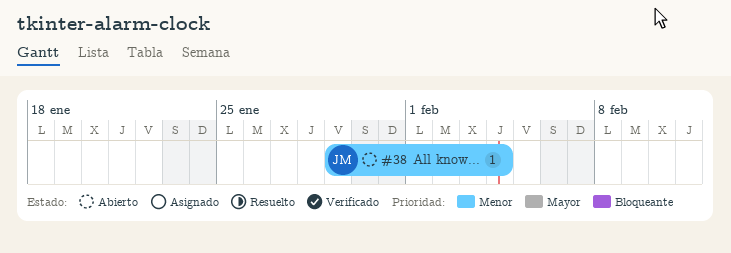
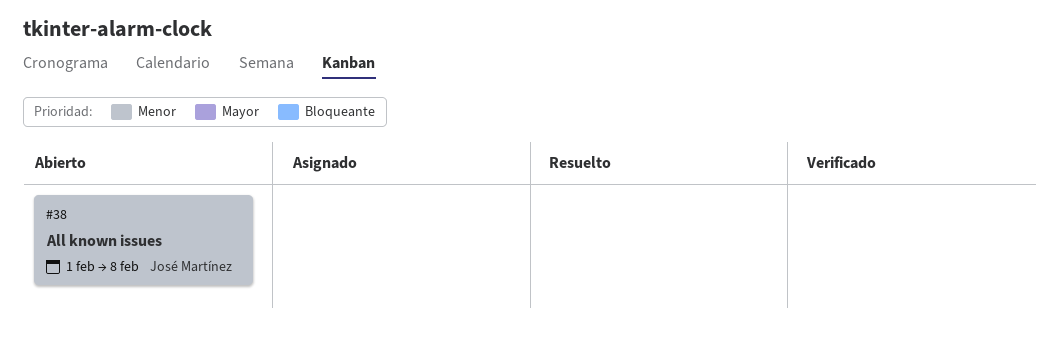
#38, start: Jan 29 -> Feb 1
#38, due: Feb 4 -> Feb 8

